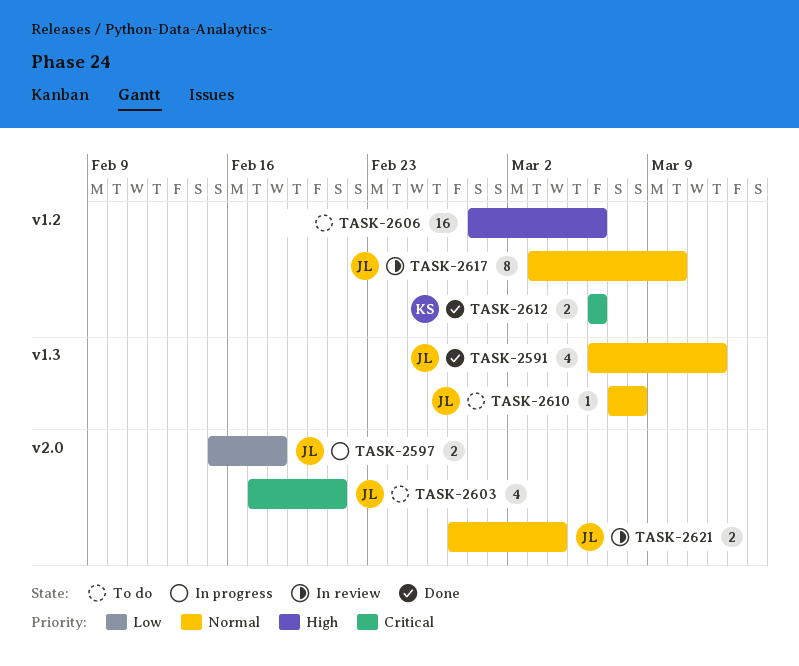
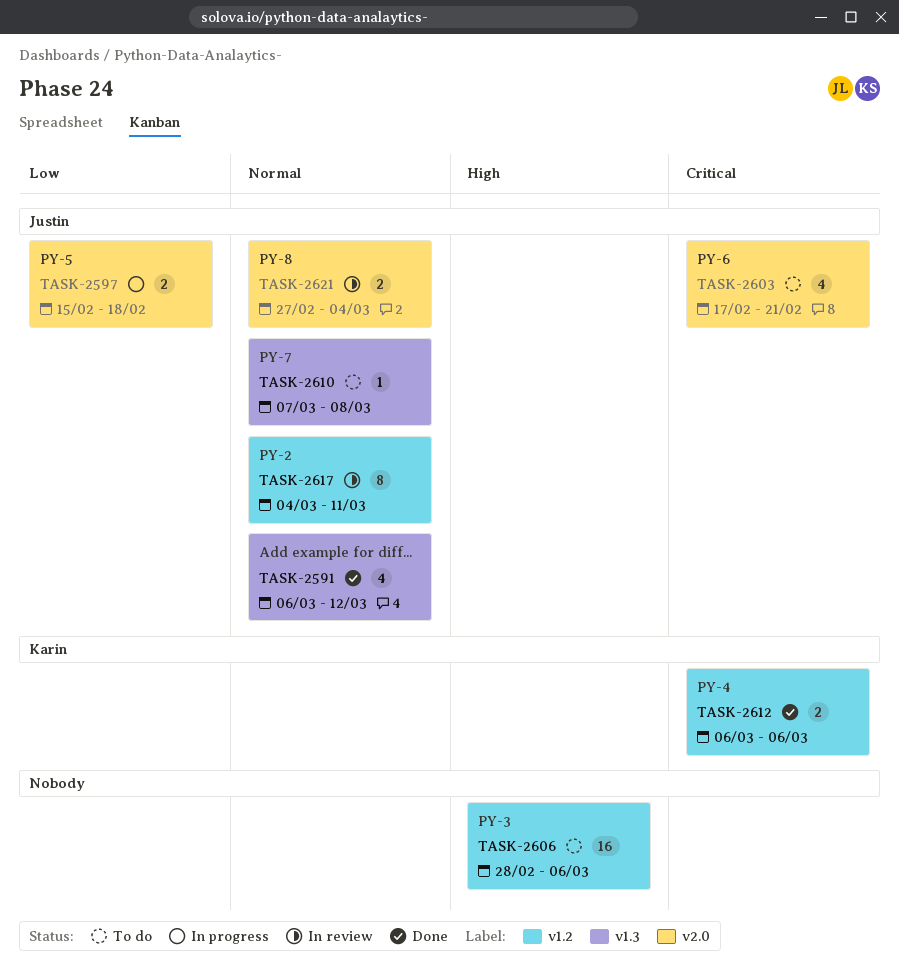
TASK-2617, start: Mar 3 -> Mar 4
TASK-2617, due: Mar 10 -> Mar 11

